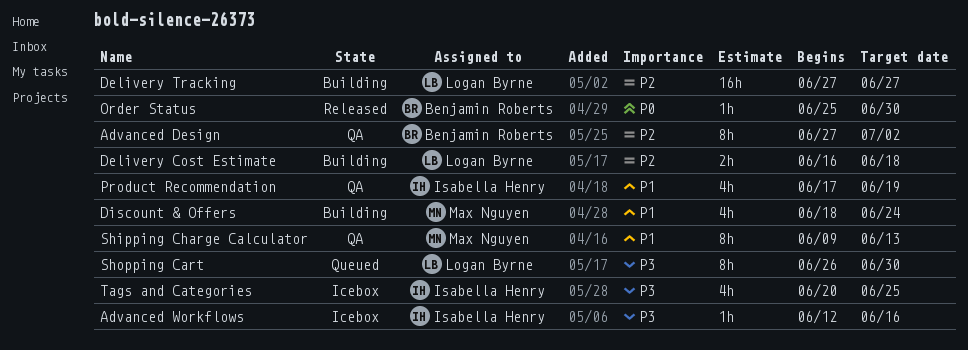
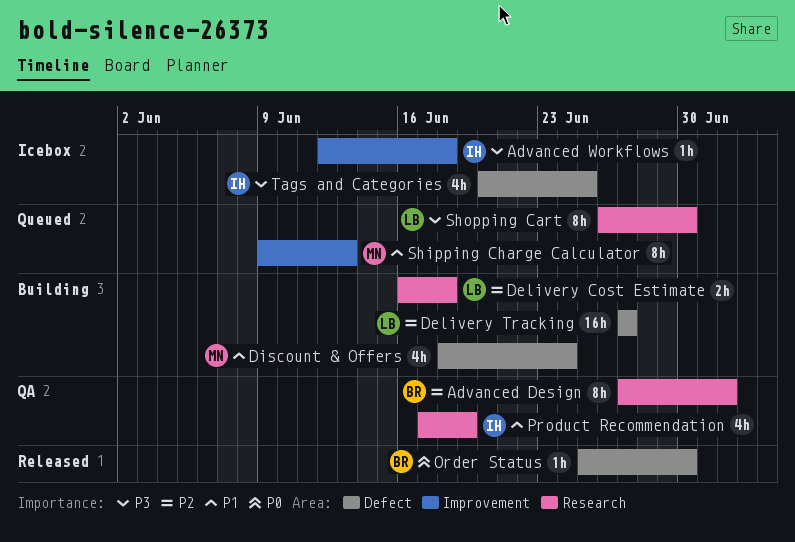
Advanced Workflows, due: Jun 16 -> Jun 18
Shipping Charge Calculator, status: QA -> Queued

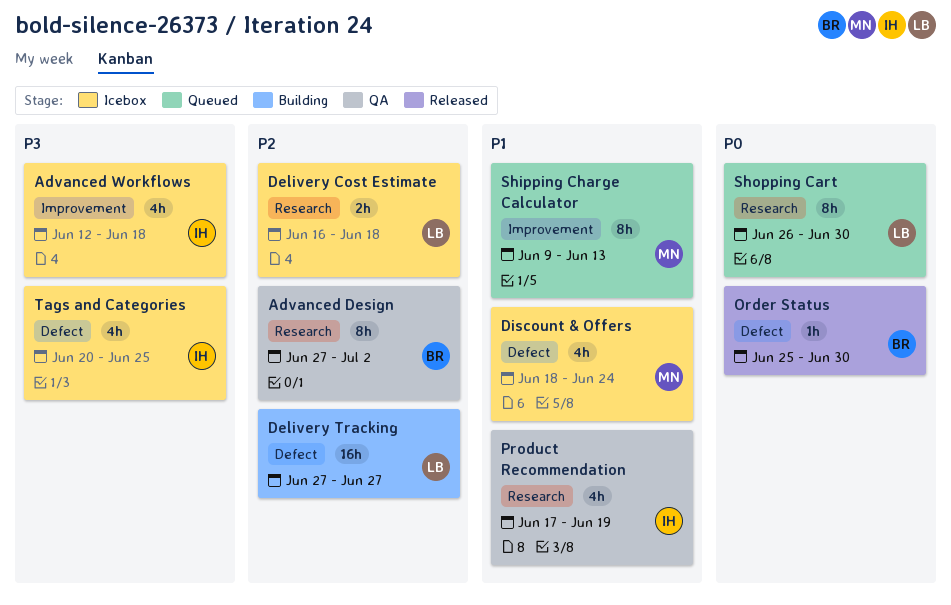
Advanced Workflows, estimate: 1h -> 4h
Delivery Cost Estimate, status: Building -> Icebox
Discount & Offers, status: Building -> Icebox
Shopping Cart, priority: P3 -> P0

